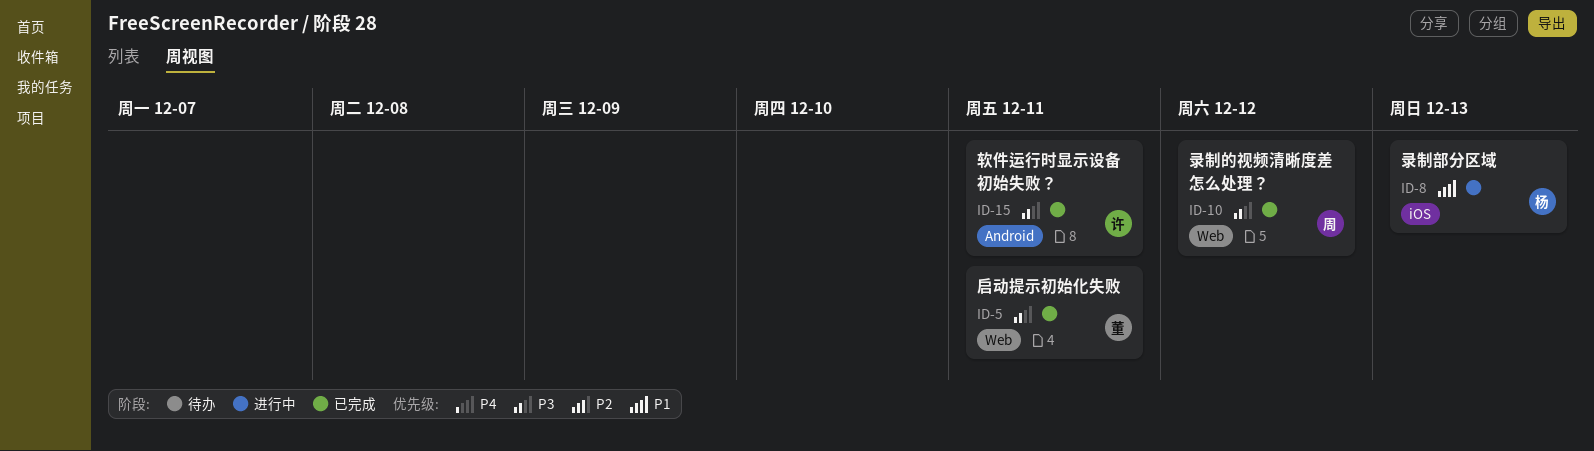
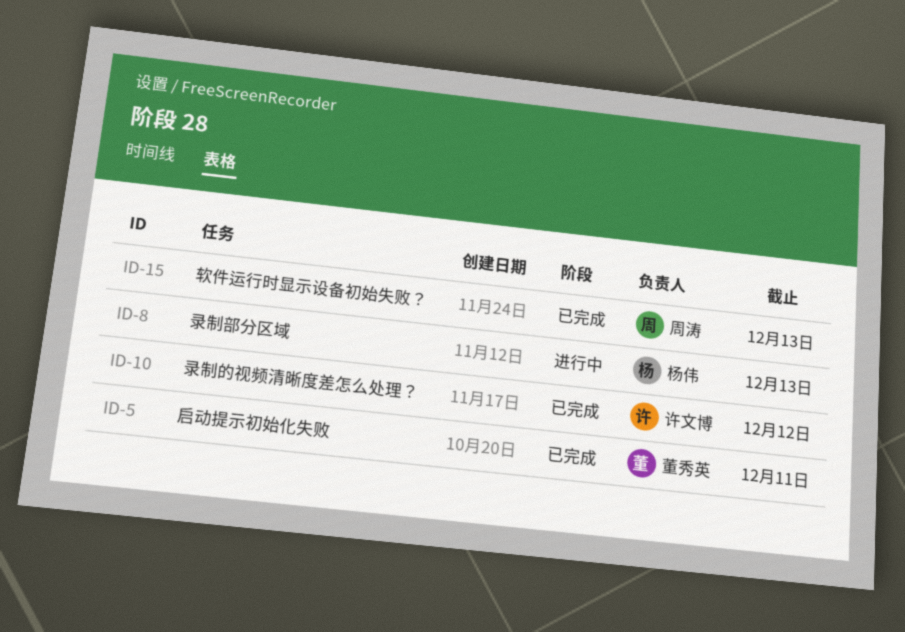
ID-10, owner: 周涛 -> 许文博
ID-15, owner: 许文博 -> 周涛
ID-15, due: Dec 11 -> Dec 13

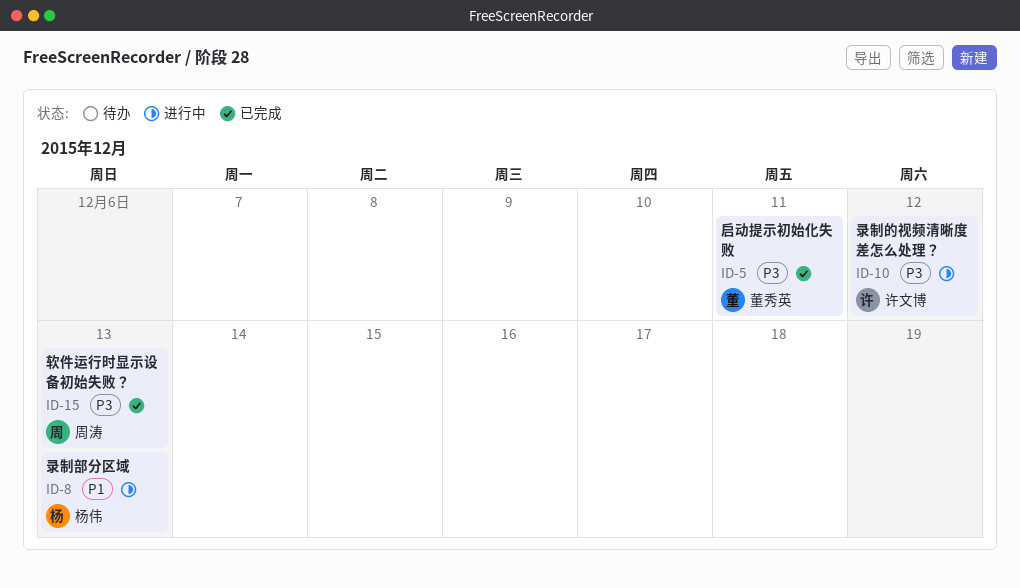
ID-10, status: 已完成 -> 进行中

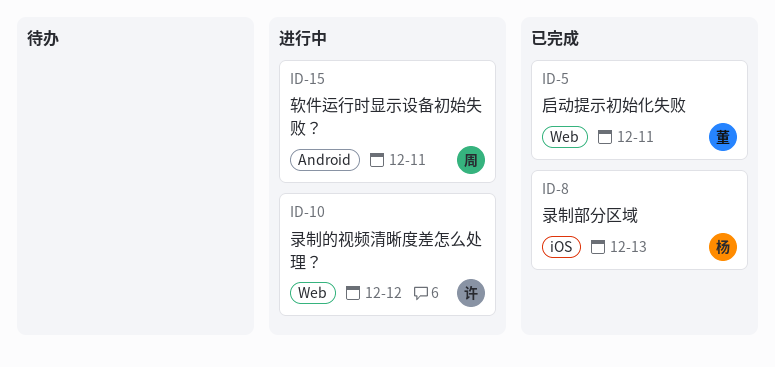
ID-8, status: 进行中 -> 已完成
ID-15, status: 已完成 -> 进行中
ID-15, due: Dec 13 -> Dec 11

